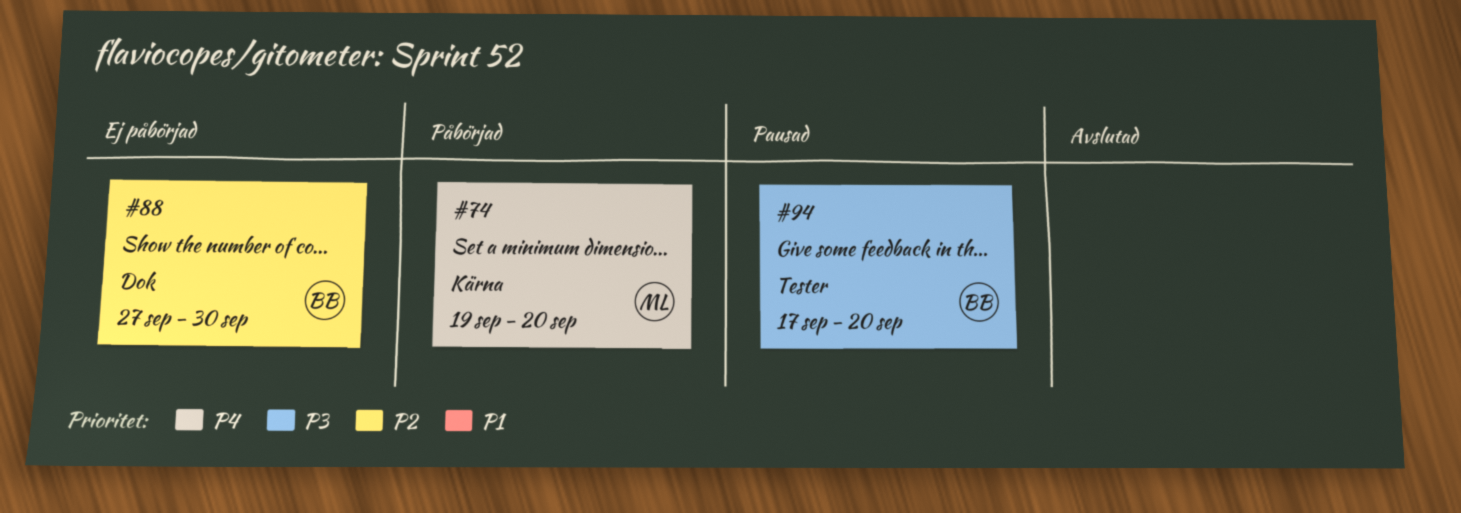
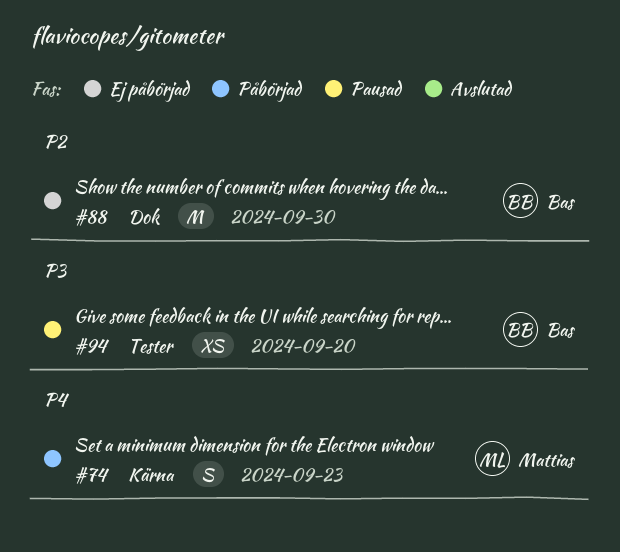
#74, due: Sep 20 -> Sep 23

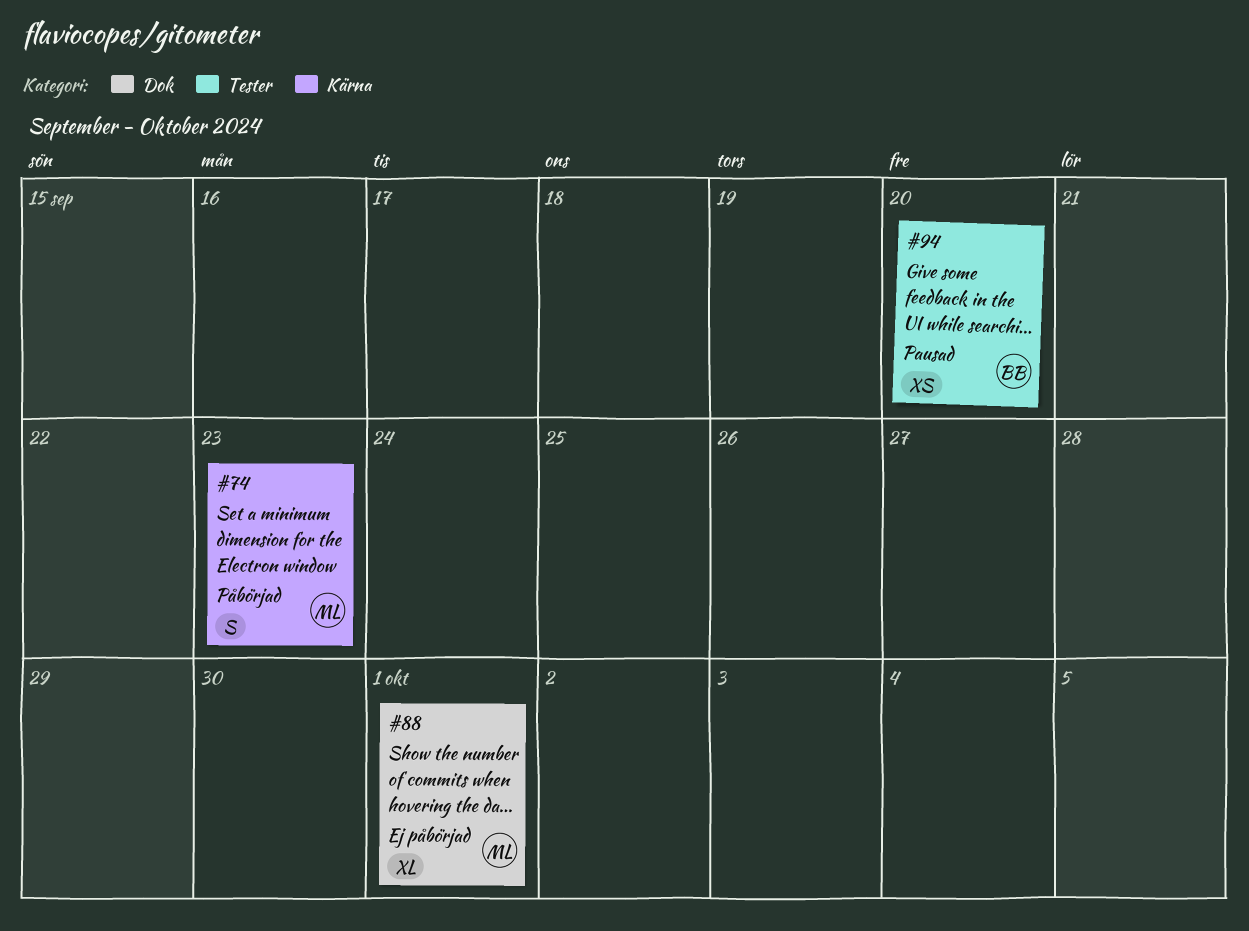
#88, owner: Bas -> Mattias
#88, estimate: M -> XL
#88, due: Sep 30 -> Oct 1

